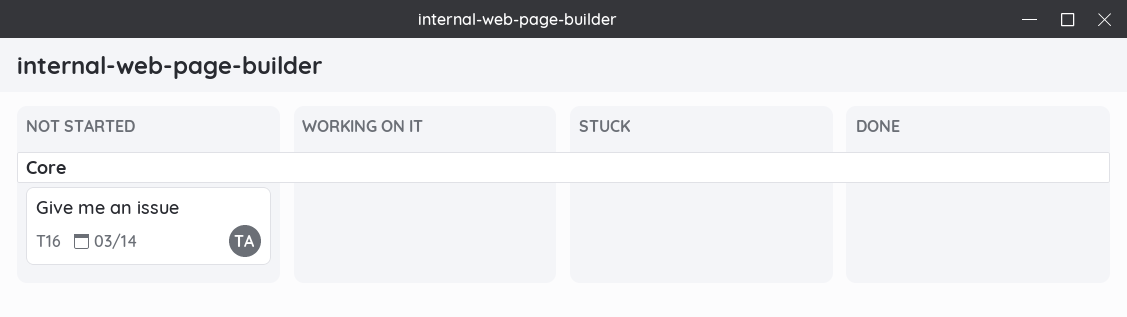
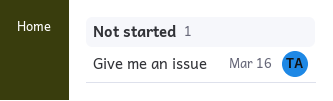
Give me an issue, due: Mar 14 -> Mar 16

